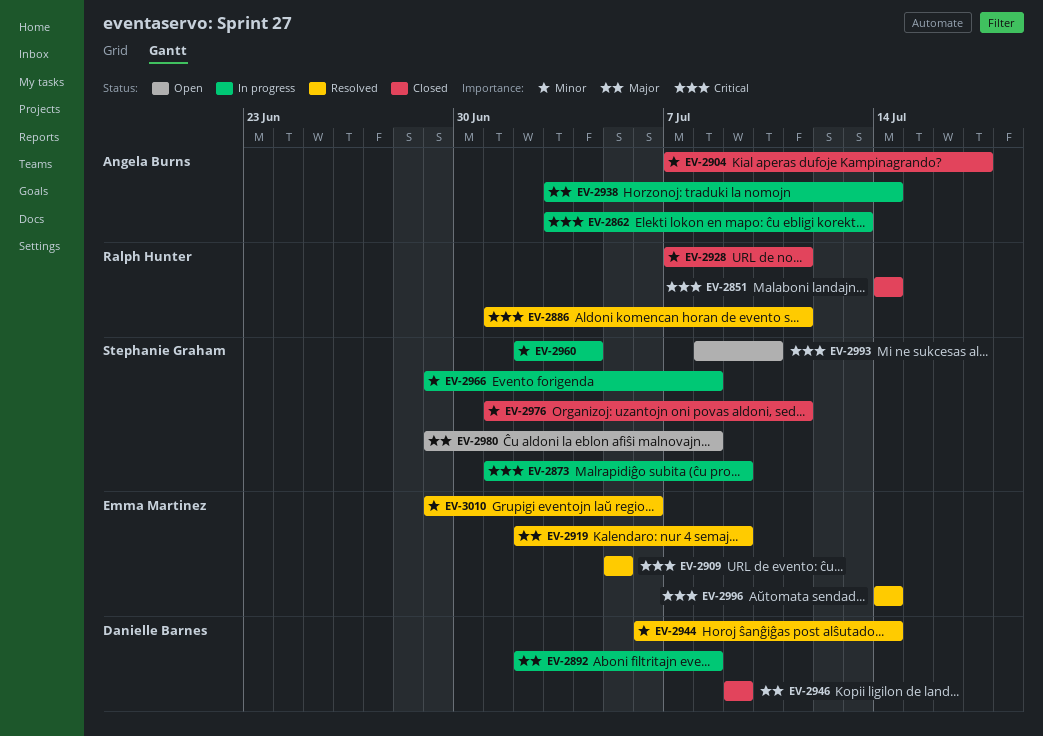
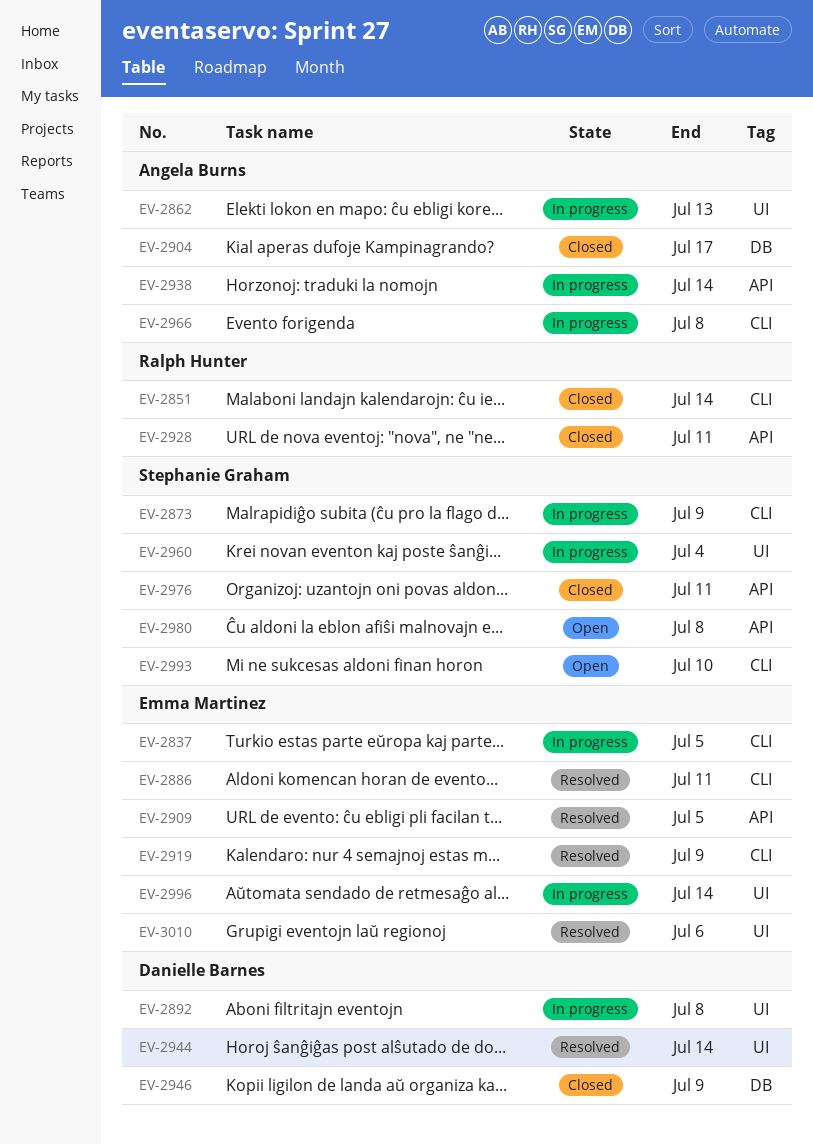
EV-2837: none -> present
EV-2886, owner: Ralph Hunter -> Emma Martinez
EV-2966, owner: Stephanie Graham -> Angela Burns
EV-2996, status: Resolved -> In progress

